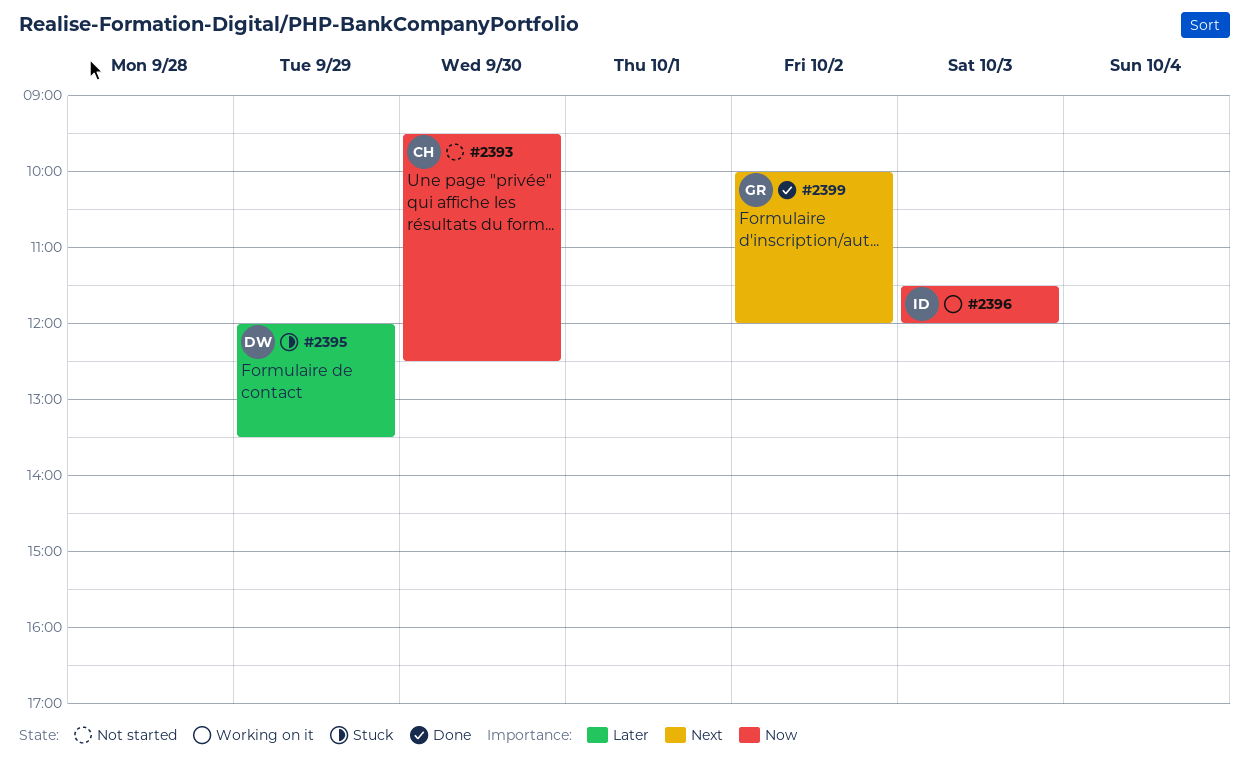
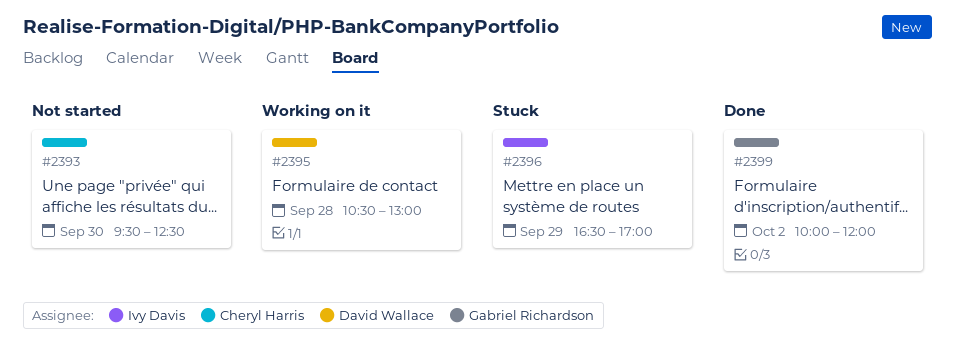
#2395, status: Stuck -> Working on it
#2395, day: Sep 29 -> Sep 28
#2395, begins: 12:00 -> 10:30
#2395, ends: 13:30 -> 13:00
#2396, status: Working on it -> Stuck
#2396, day: Oct 3 -> Sep 29
#2396, begins: 11:30 -> 16:30
#2396, ends: 12:00 -> 17:00

